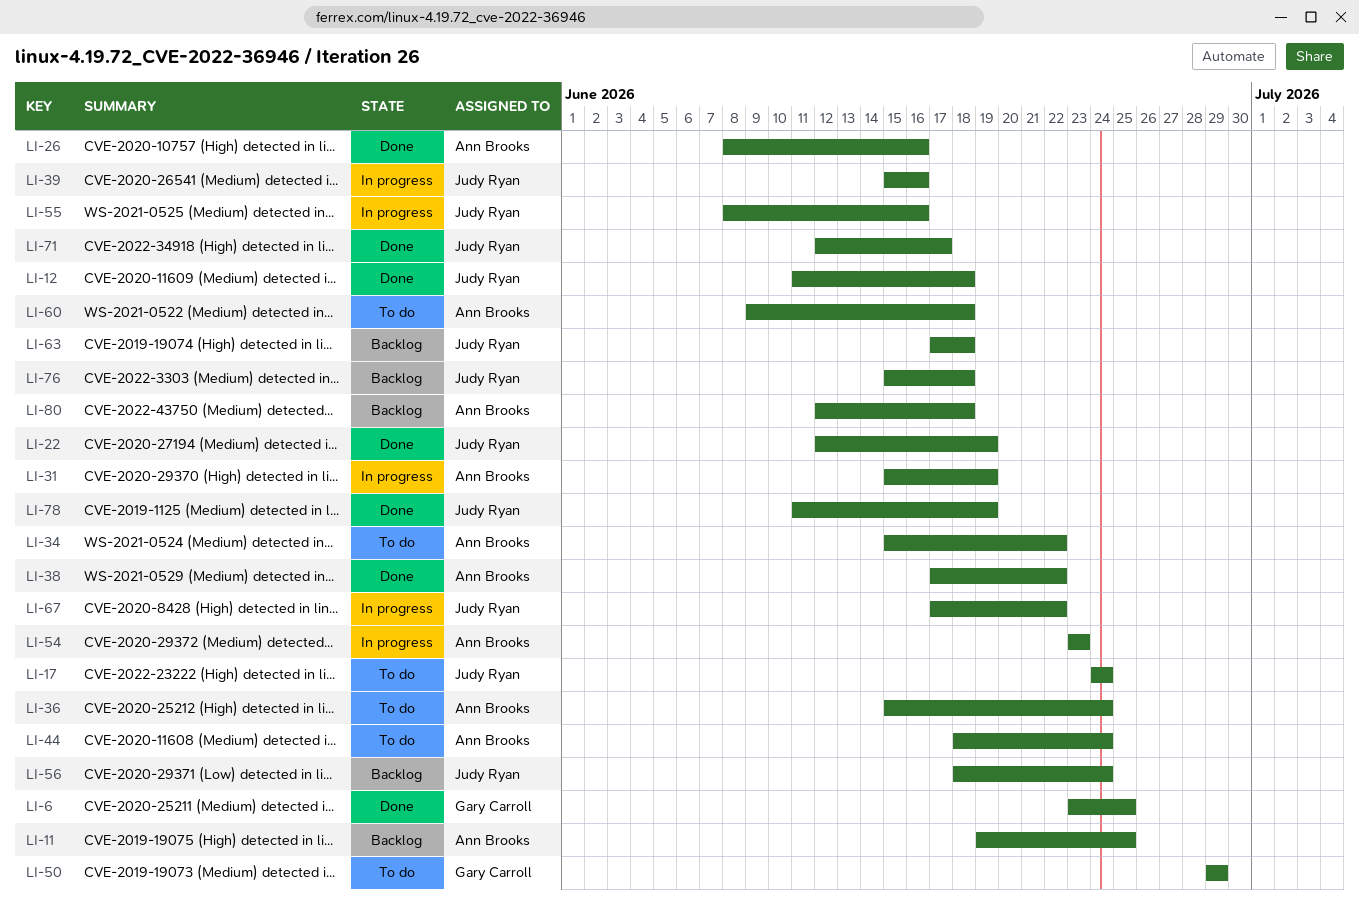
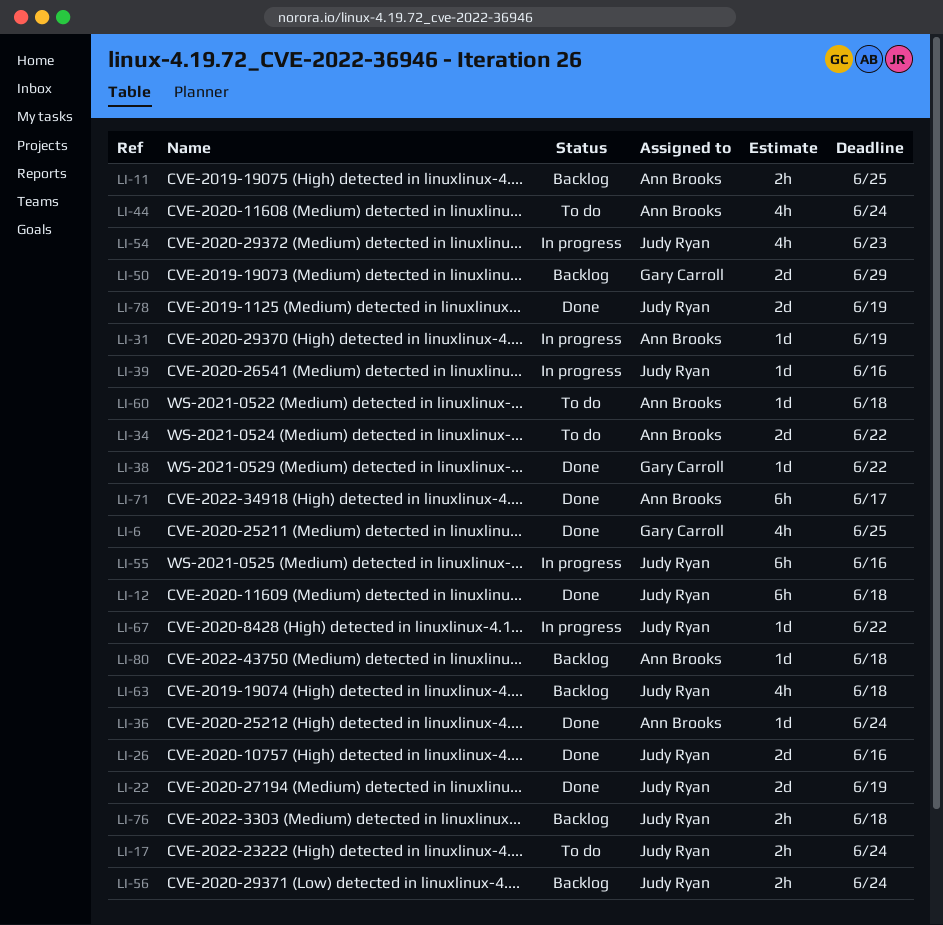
LI-26, owner: Ann Brooks -> Judy Ryan
LI-36, status: To do -> Done
LI-38, owner: Ann Brooks -> Gary Carroll
LI-50, status: To do -> Backlog
LI-54, owner: Ann Brooks -> Judy Ryan
LI-71, owner: Judy Ryan -> Ann Brooks

